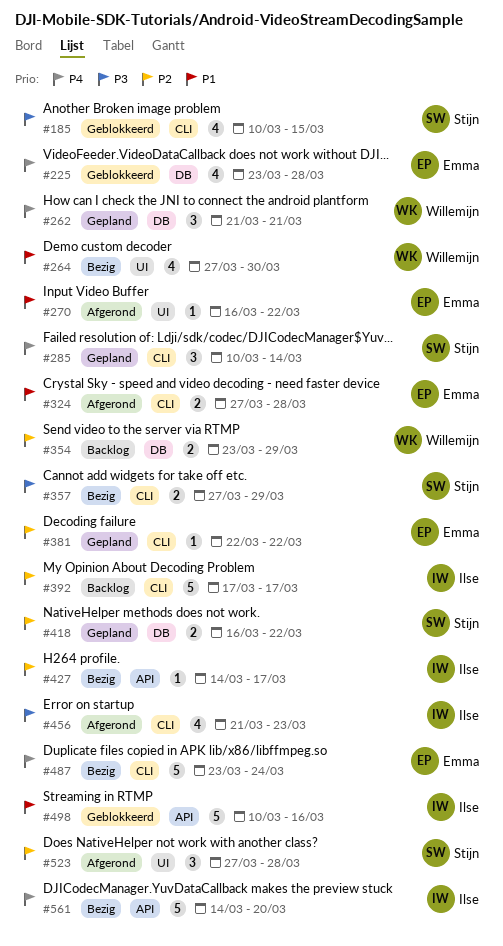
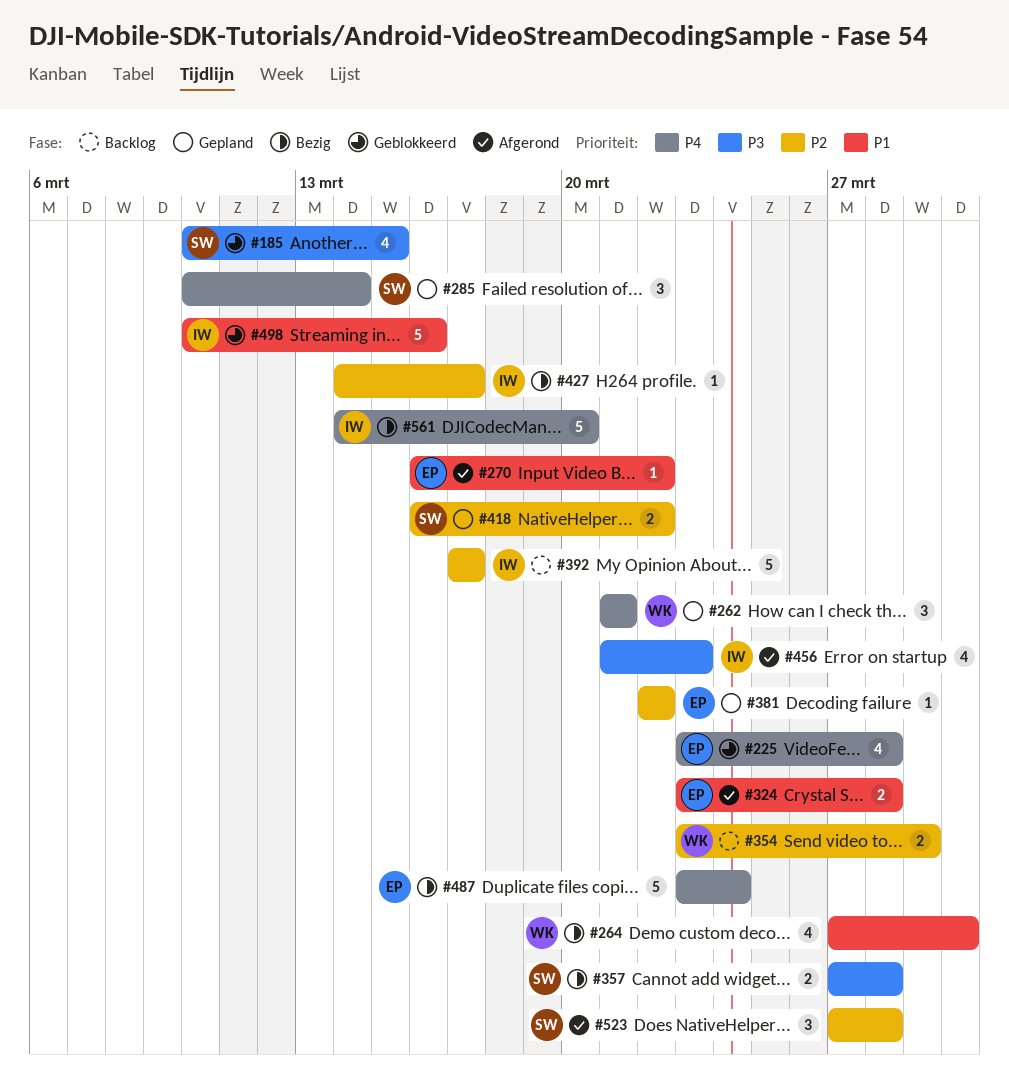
#324, start: Mar 27 -> Mar 23
#357, due: Mar 29 -> Mar 28

